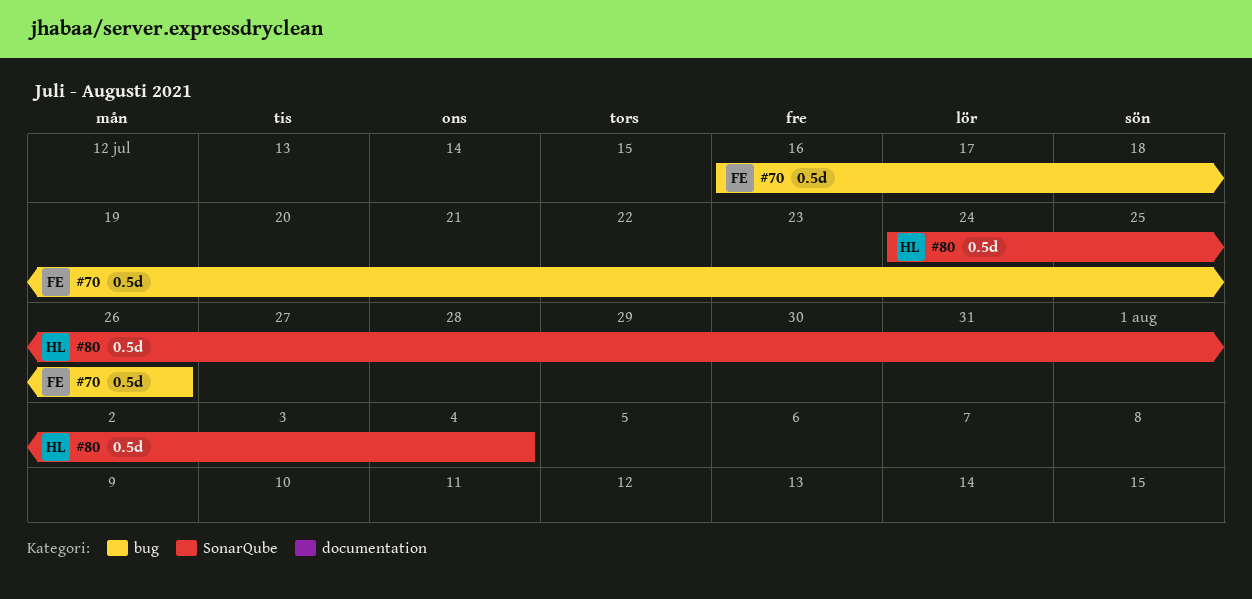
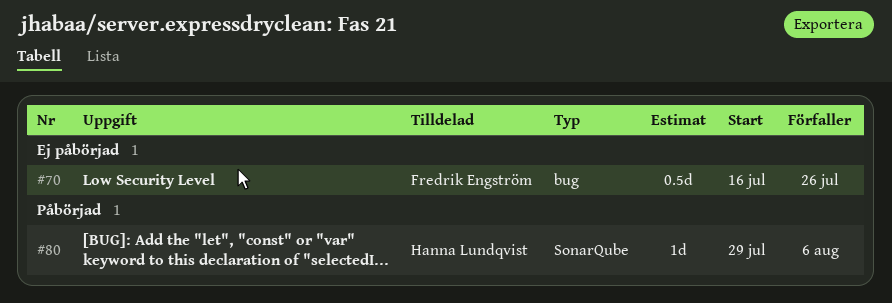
#80, estimate: 0.5d -> 1d
#80, start: Jul 24 -> Jul 29
#80, due: Aug 4 -> Aug 6

